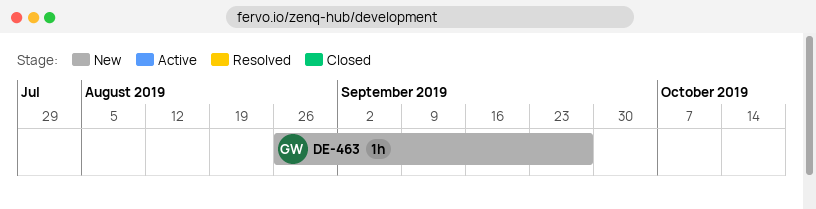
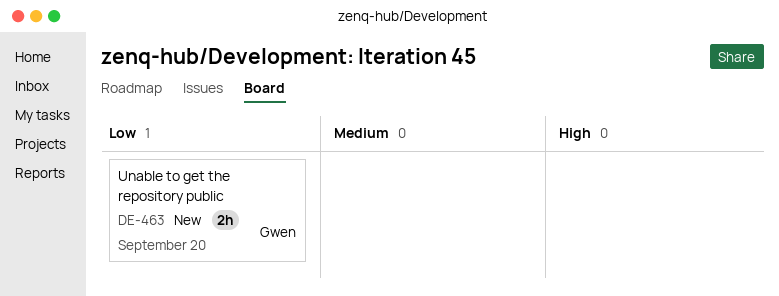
DE-463, estimate: 1h -> 2h
DE-463, due: Sep 27 -> Sep 20

